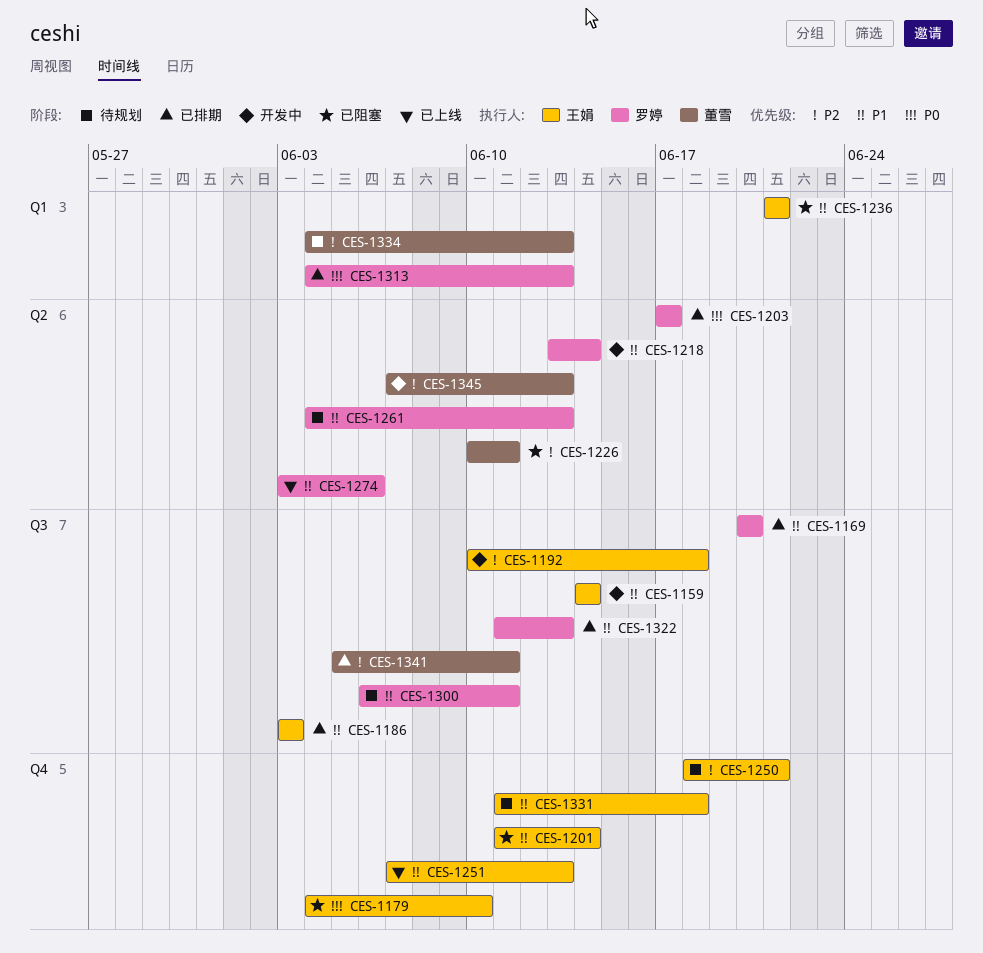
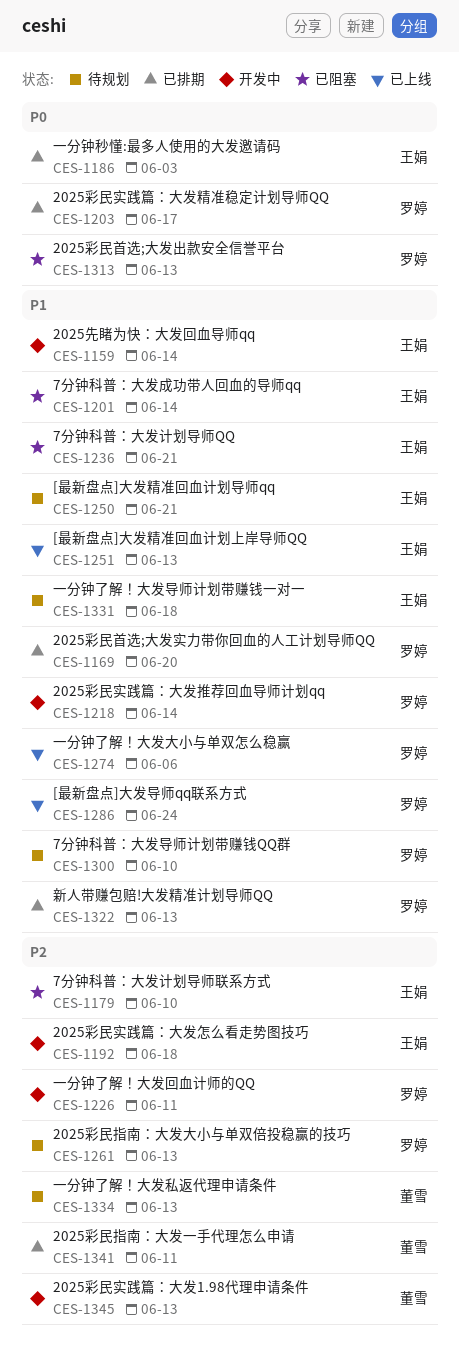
CES-1179, priority: P0 -> P2
CES-1186, priority: P1 -> P0
CES-1226, status: 已阻塞 -> 开发中
CES-1226, owner: 董雪 -> 罗婷
CES-1250, priority: P2 -> P1
CES-1261, priority: P1 -> P2
CES-1286: none -> present
CES-1300, due: Jun 11 -> Jun 10
CES-1313, status: 已排期 -> 已阻塞

